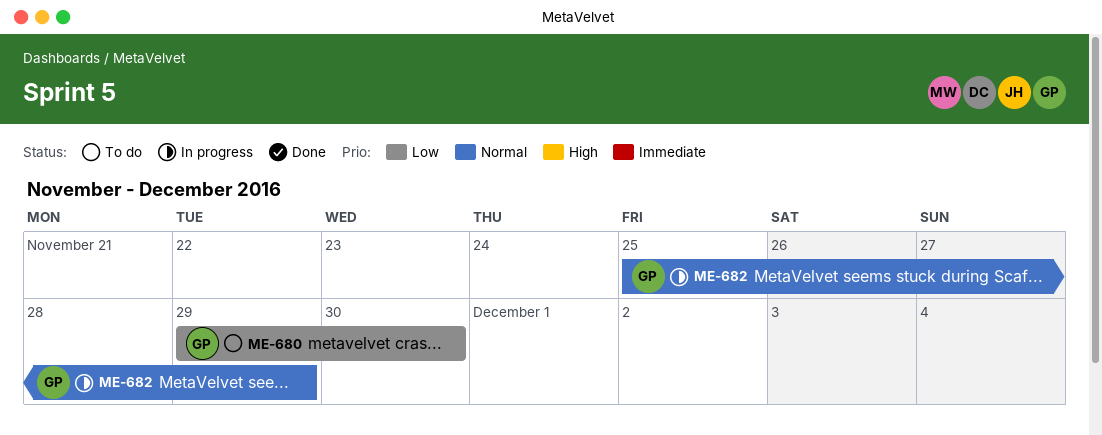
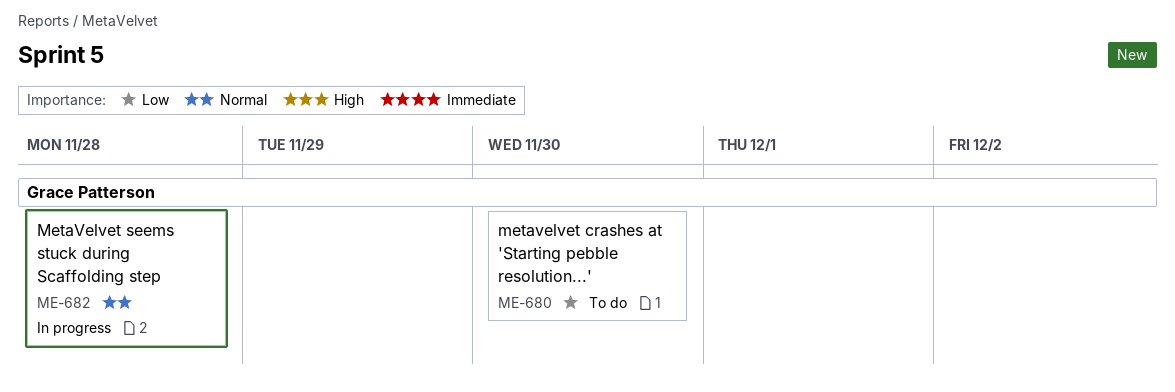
ME-682, due: Nov 29 -> Nov 28

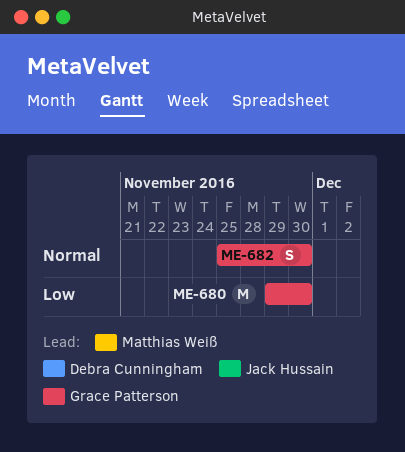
ME-682, due: Nov 28 -> Nov 30

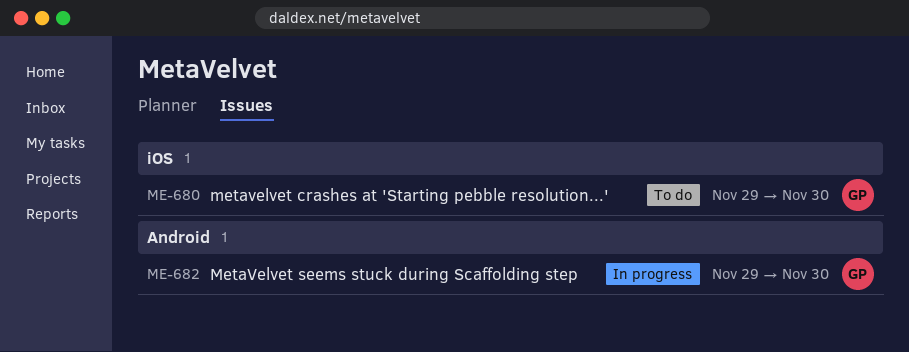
ME-682, start: Nov 25 -> Nov 29

